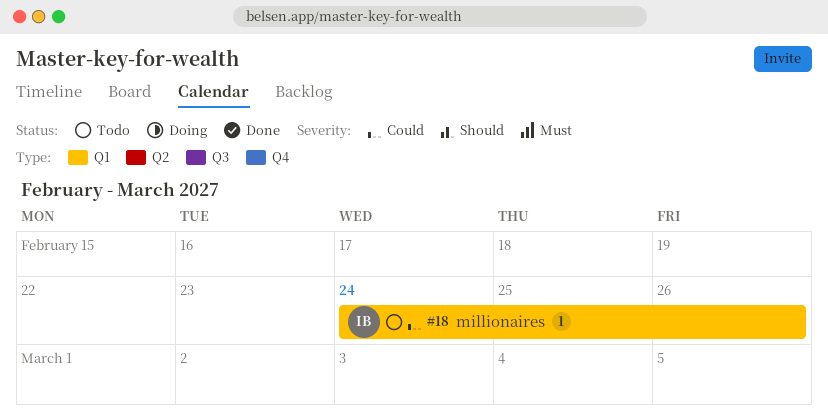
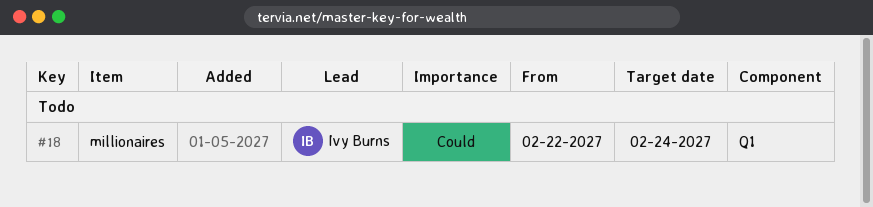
#18, start: Feb 24 -> Feb 22
#18, due: Feb 26 -> Feb 24

